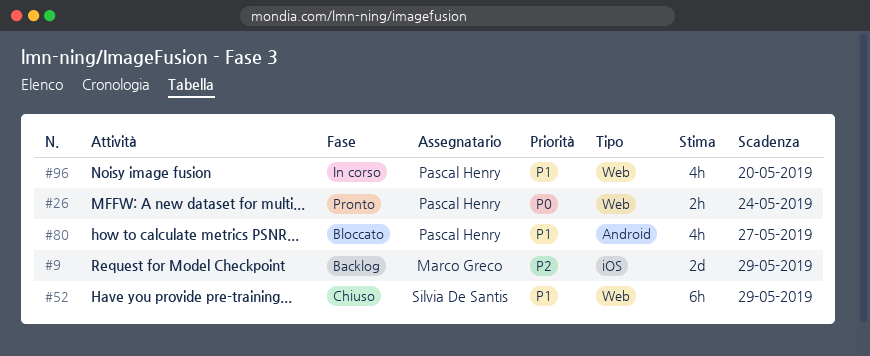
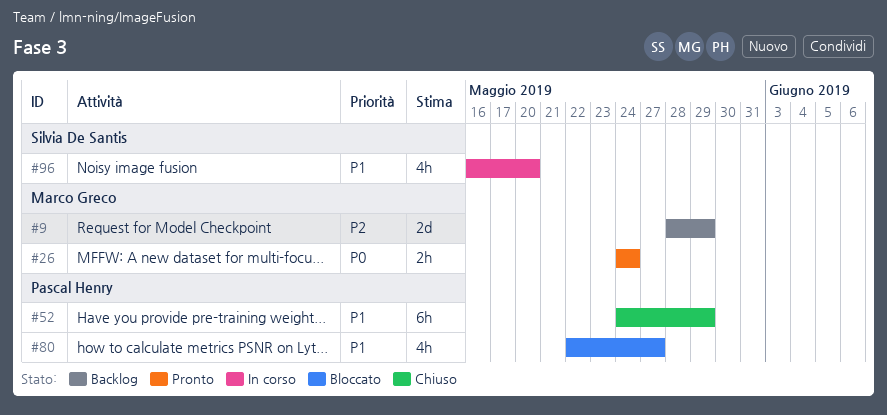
#26, owner: Pascal Henry -> Marco Greco
#52, owner: Silvia De Santis -> Pascal Henry
#96, owner: Pascal Henry -> Silvia De Santis

